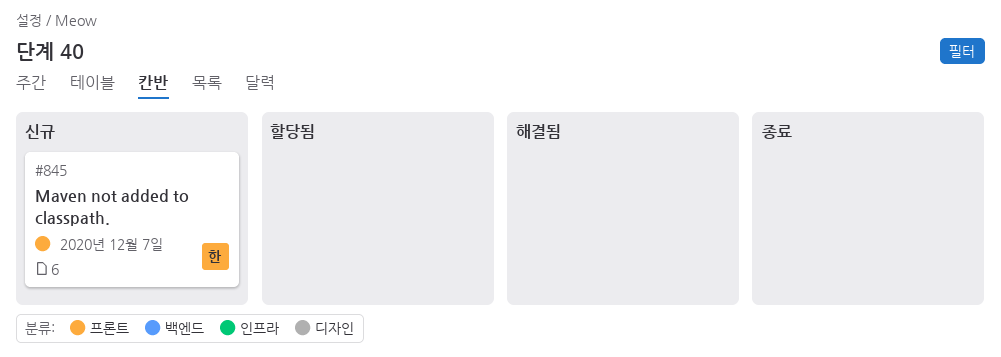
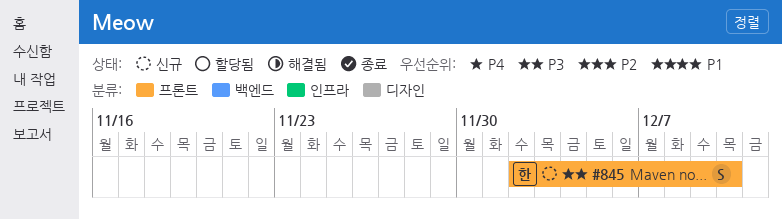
#845, due: Dec 7 -> Dec 10

